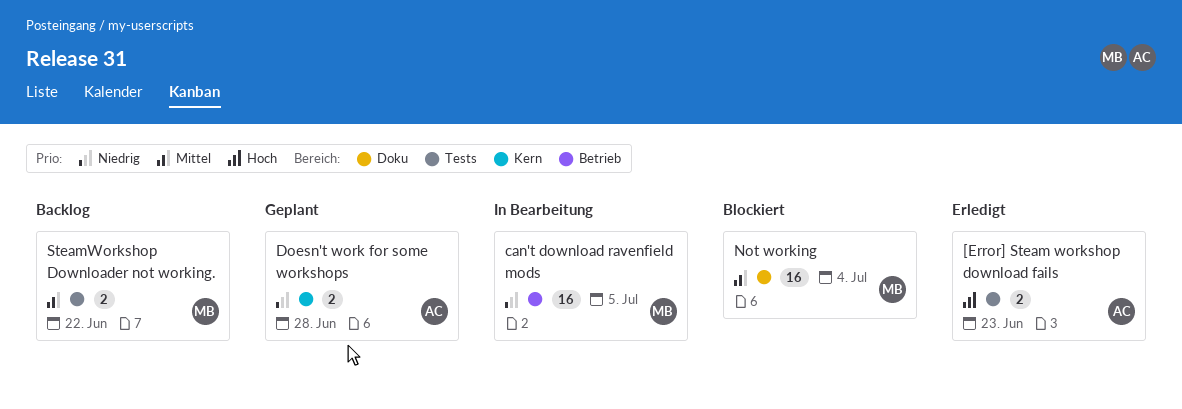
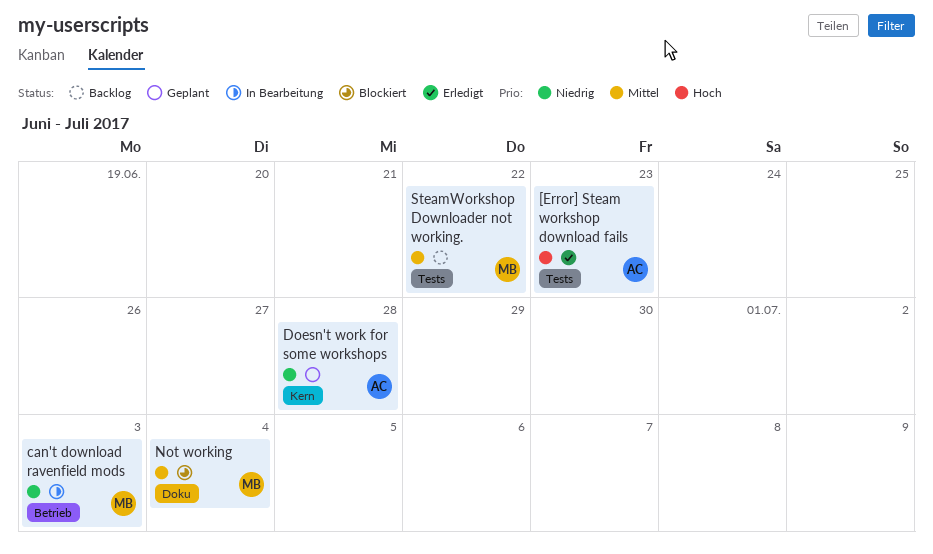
can't download ravenfield mods, due: Jul 5 -> Jul 3

